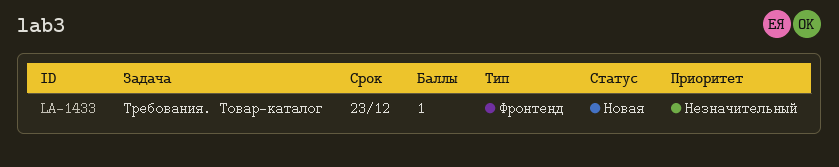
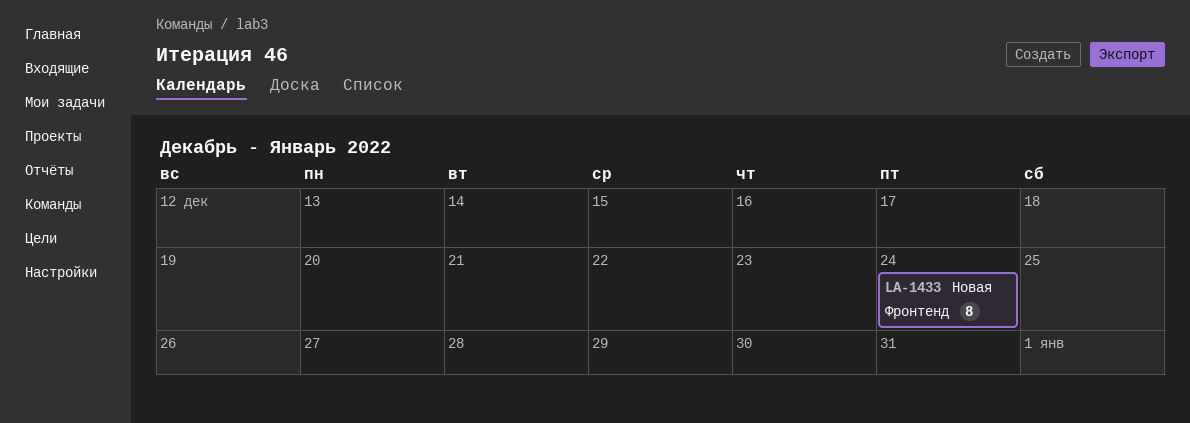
LA-1433, estimate: 1 -> 8
LA-1433, due: Dec 23 -> Dec 24

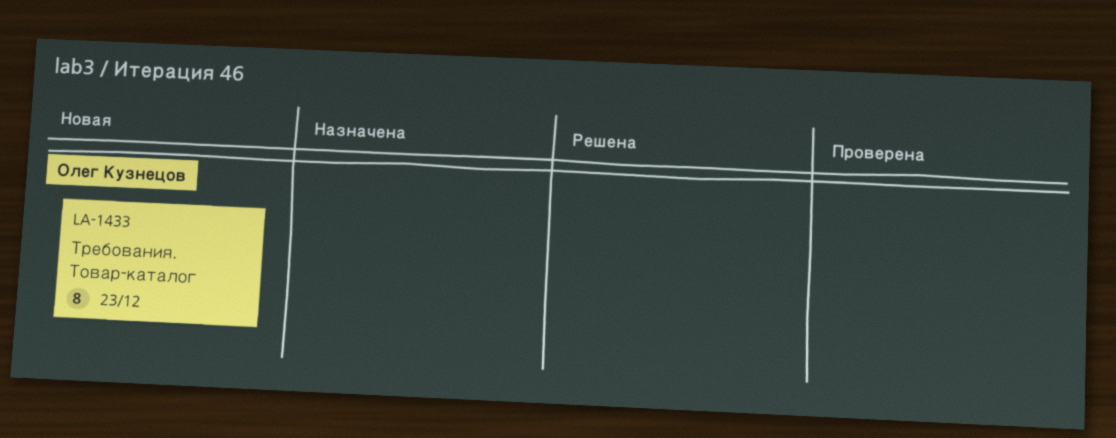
LA-1433, due: Dec 24 -> Dec 23

